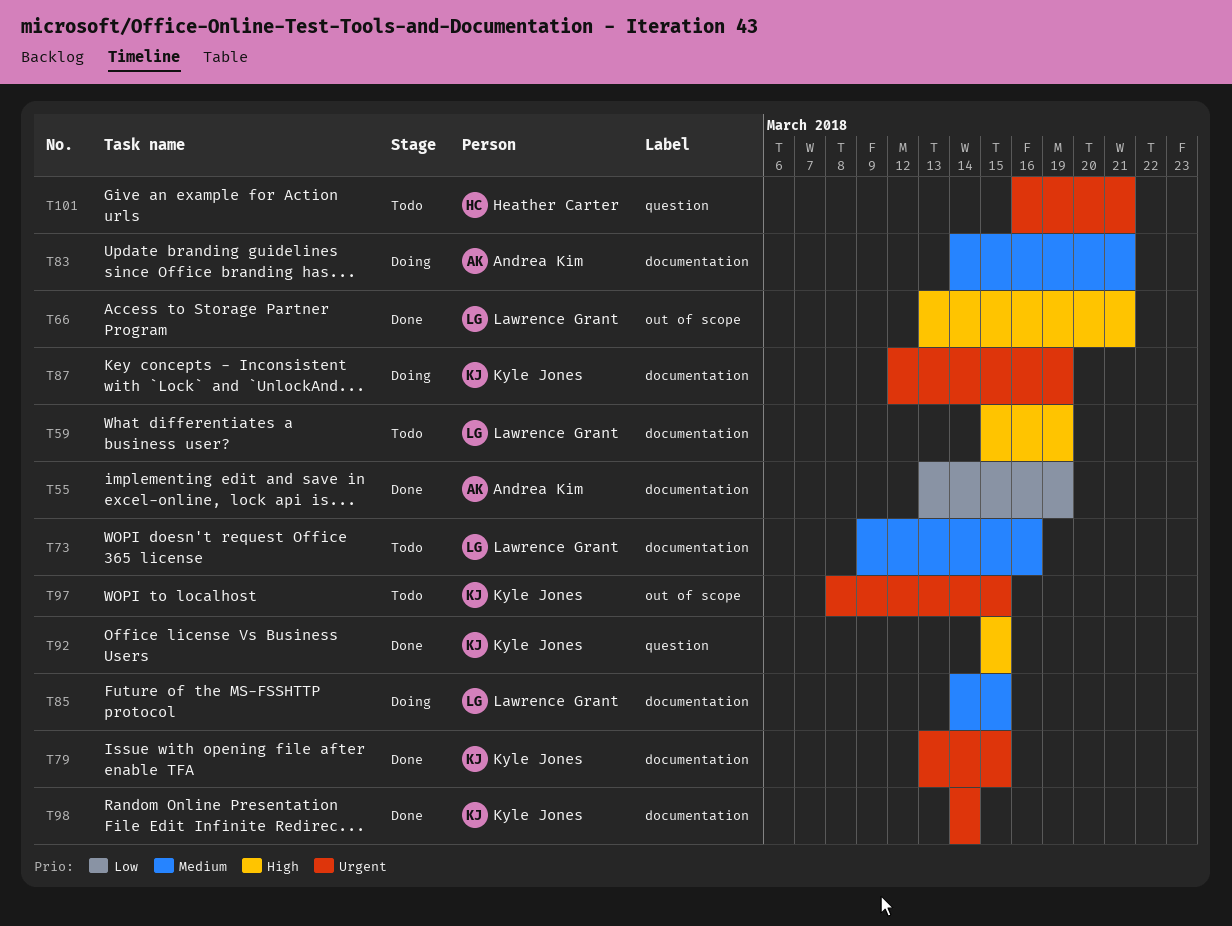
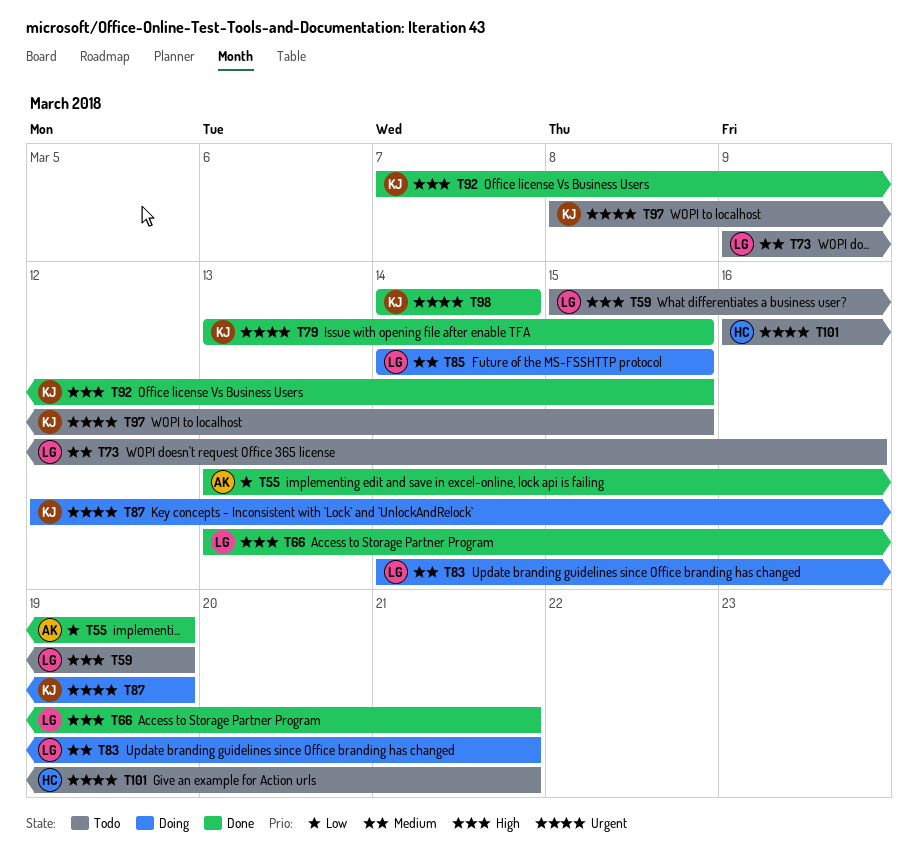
T83, owner: Andrea Kim -> Lawrence Grant
T92, start: Mar 15 -> Mar 7

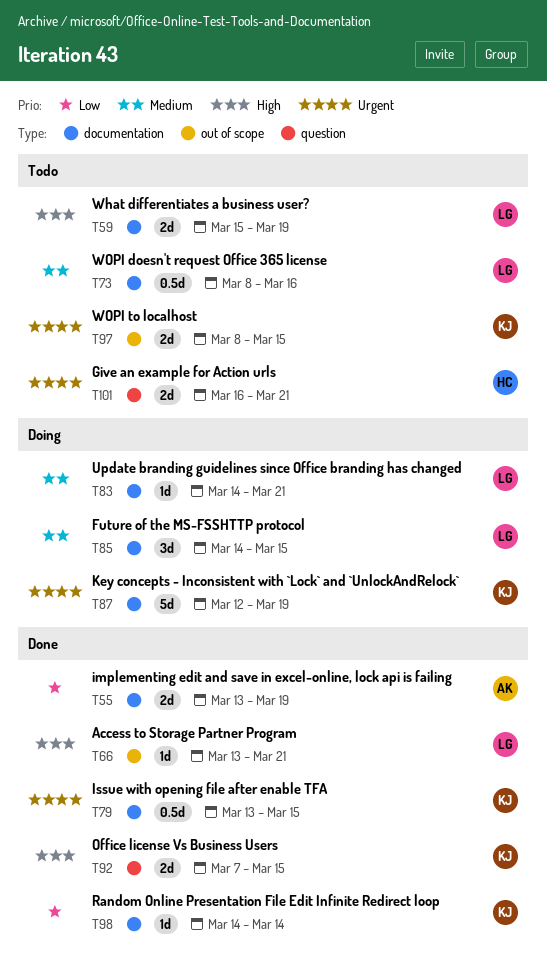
T73, start: Mar 9 -> Mar 8
T98, priority: Urgent -> Low

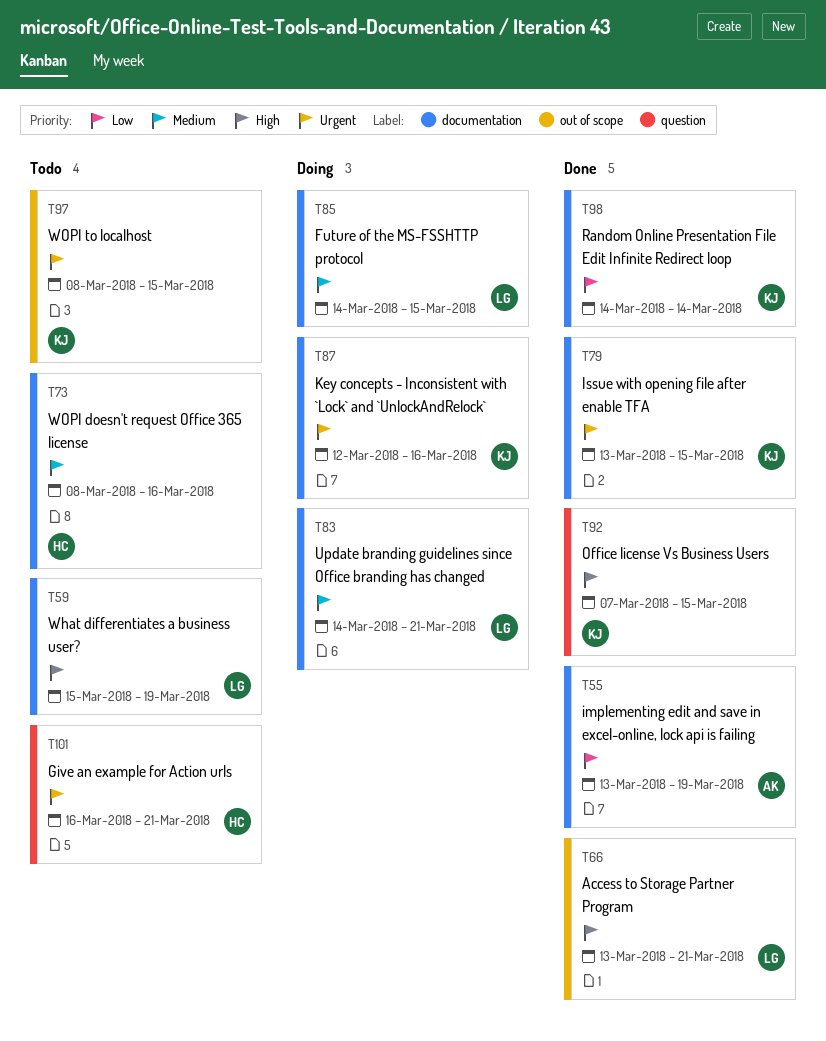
T73, owner: LG -> HC
T87, due: Mar 19 -> Mar 16

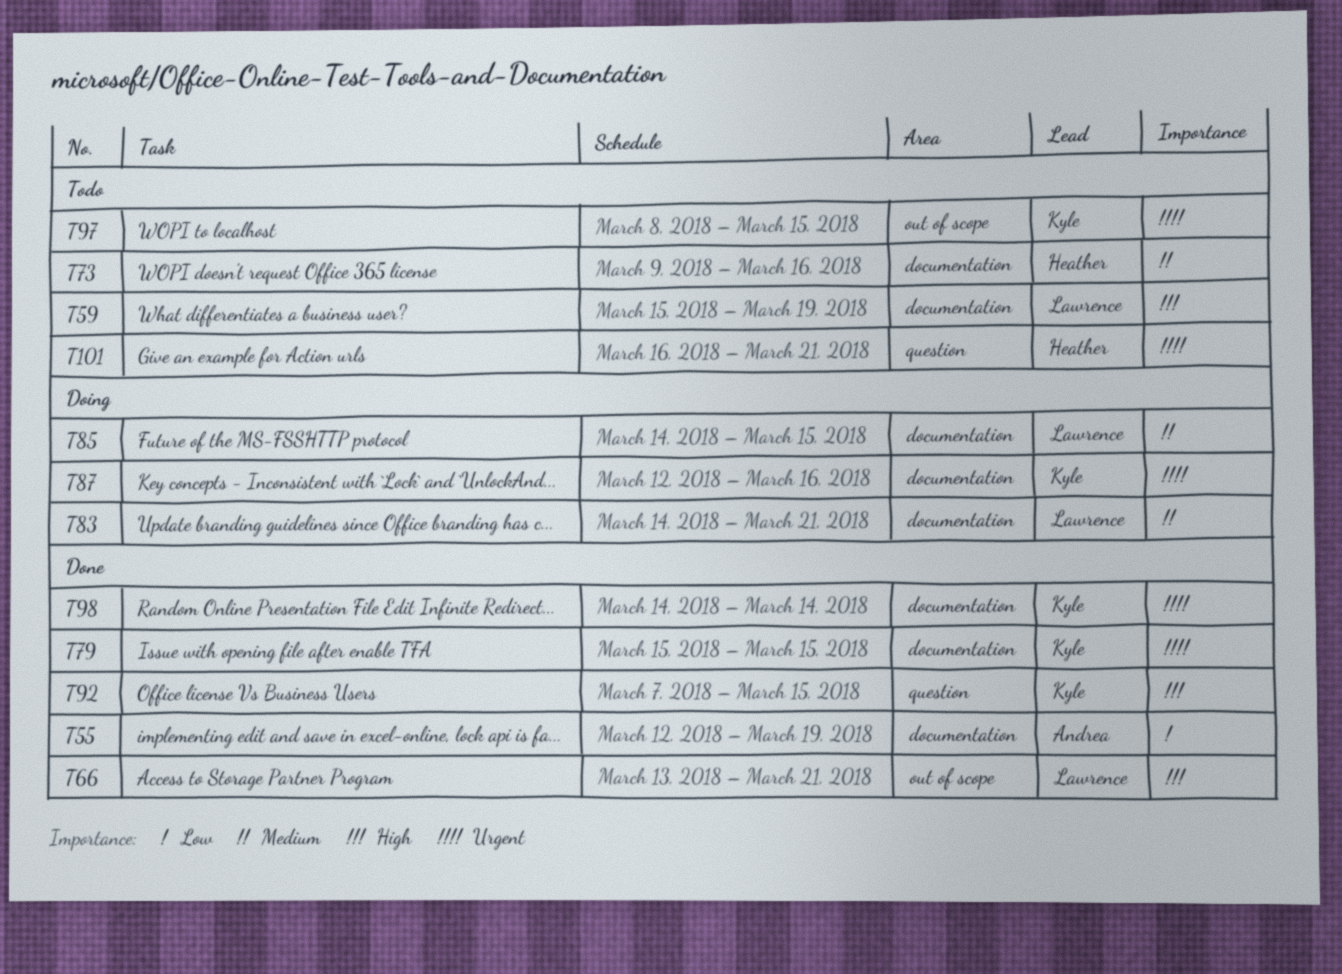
T55, start: Mar 13 -> Mar 12
T73, start: Mar 8 -> Mar 9
T79, start: Mar 13 -> Mar 15
T98, priority: Low -> Urgent

